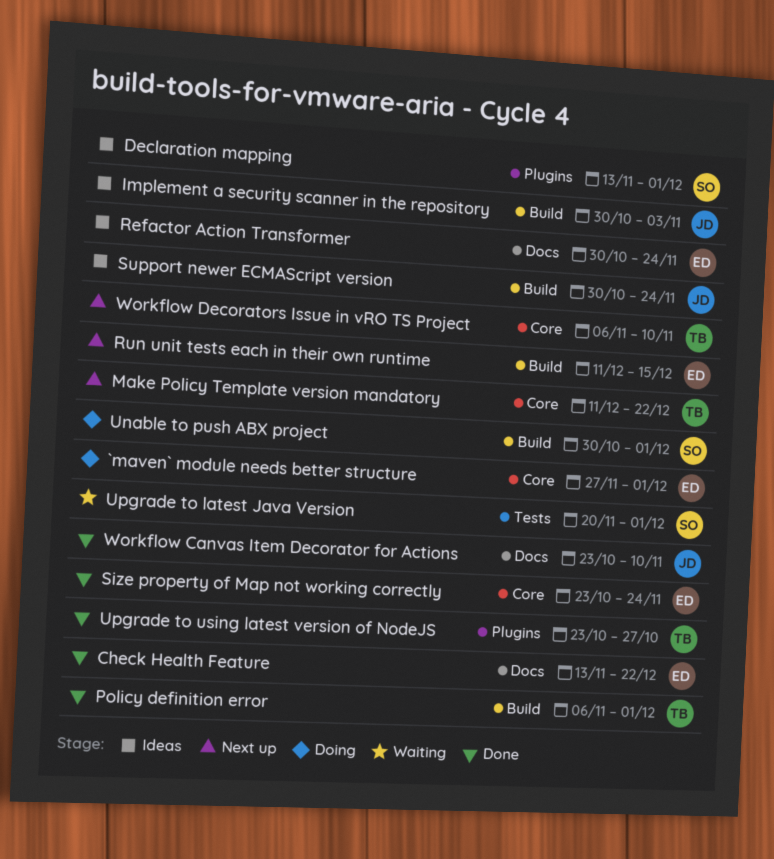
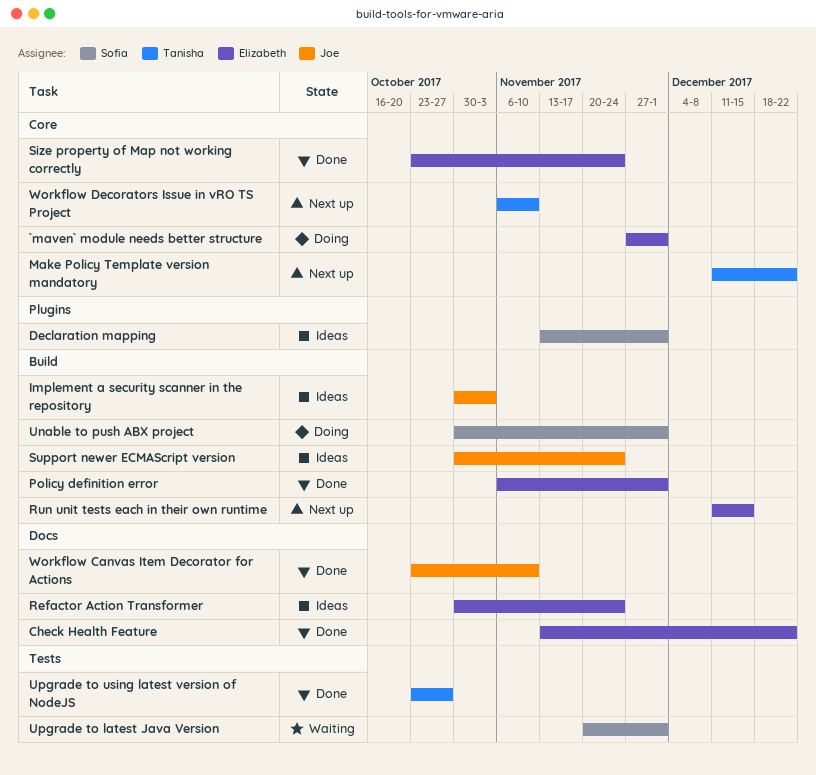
Policy definition error, owner: Tanisha -> Elizabeth
Upgrade to using latest version of NodeJS, label: Plugins -> Tests

